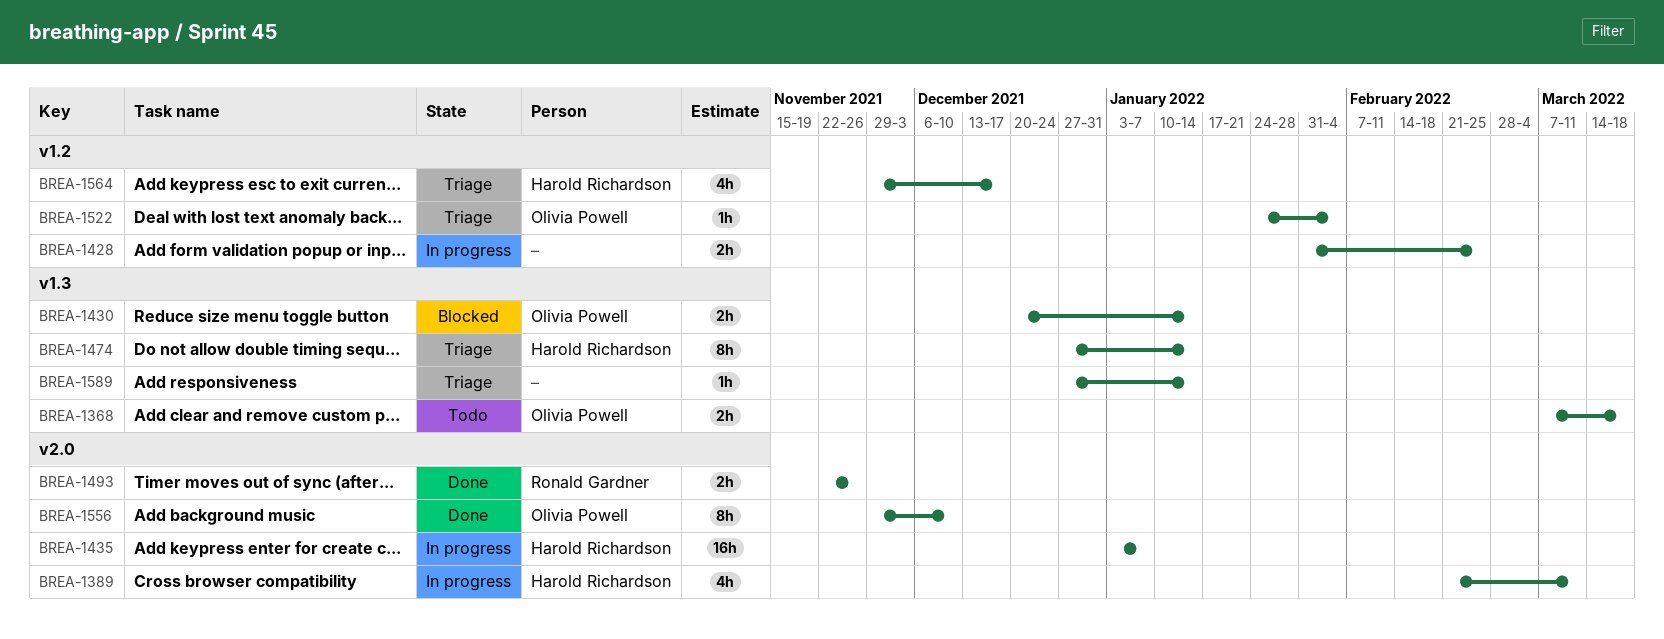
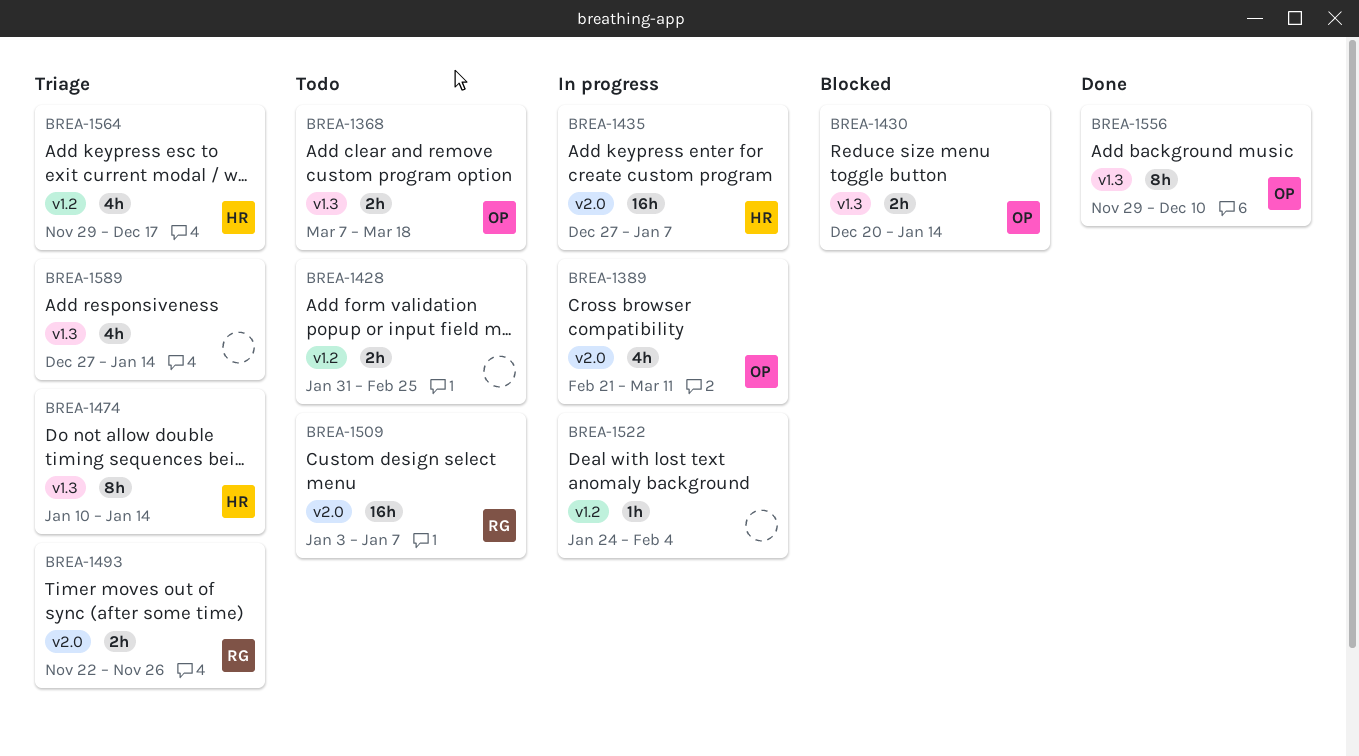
BREA-1389, owner: Harold Richardson -> Olivia Powell
BREA-1428, status: In progress -> Todo
BREA-1435, start: Jan 3 -> Dec 27
BREA-1474, start: Dec 27 -> Jan 10
BREA-1493, status: Done -> Triage
BREA-1509: none -> present
BREA-1522, status: Triage -> In progress
BREA-1522, owner: Olivia Powell -> none
BREA-1556, label: v2.0 -> v1.3
BREA-1589, estimate: 1h -> 4h

